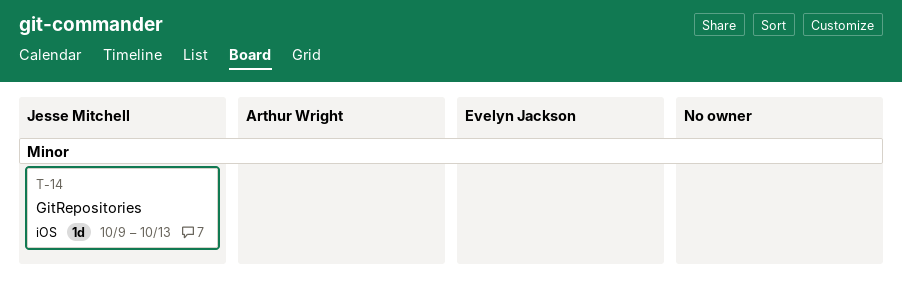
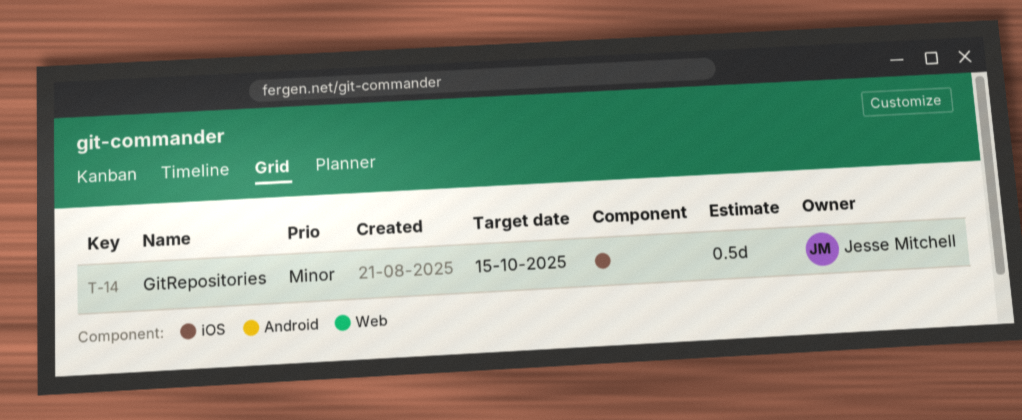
T-14, estimate: 1d -> 0.5d
T-14, due: Oct 13 -> Oct 15

